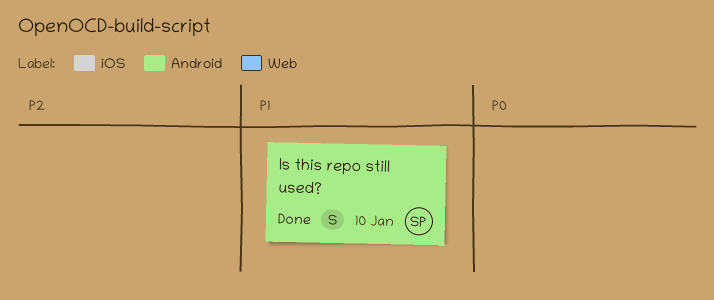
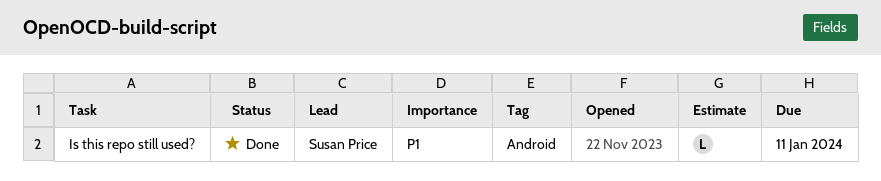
Is this repo still used?, estimate: S -> L
Is this repo still used?, due: Jan 10 -> Jan 11

